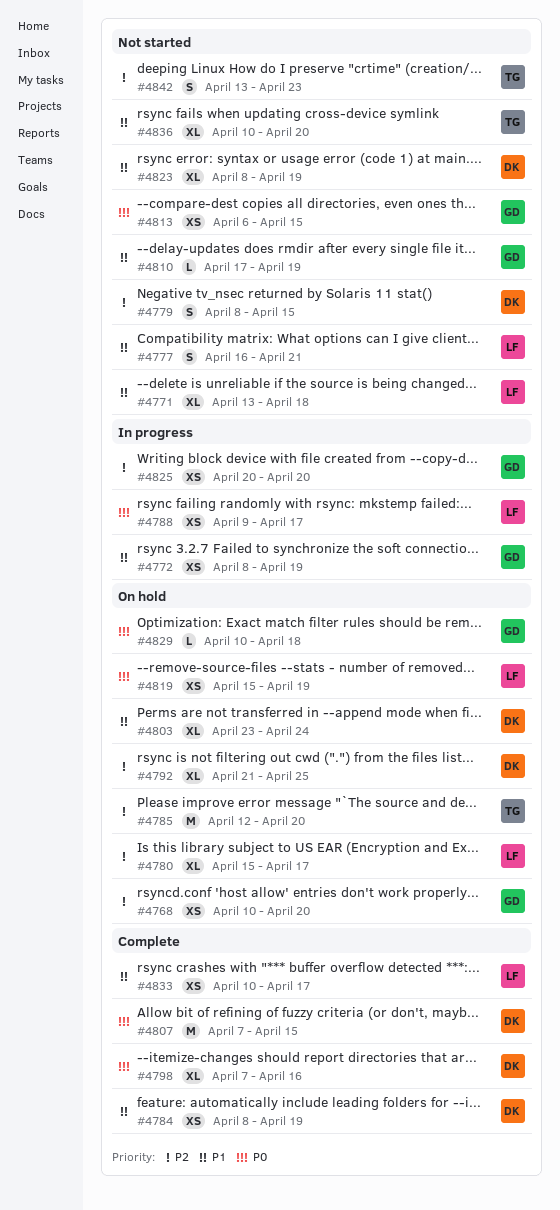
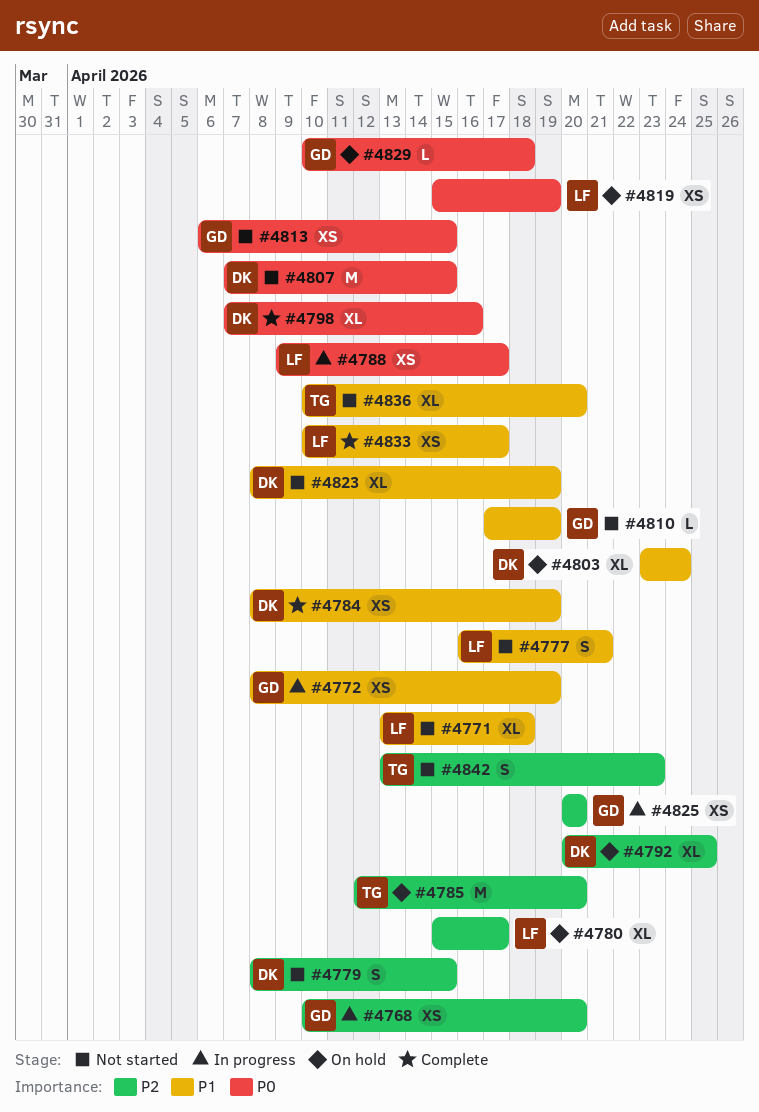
#4768, status: On hold -> In progress
#4792, start: Apr 21 -> Apr 20
#4807, status: Complete -> Not started

